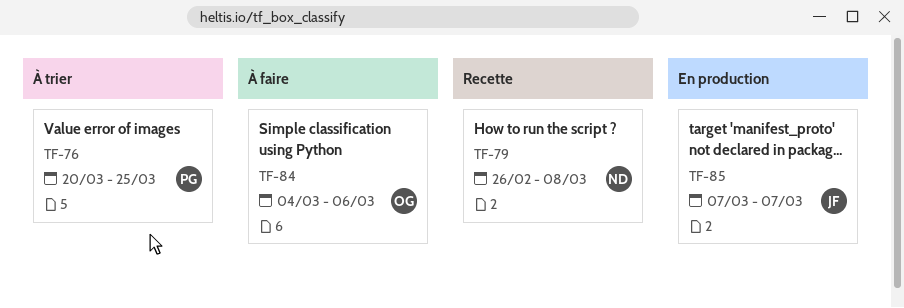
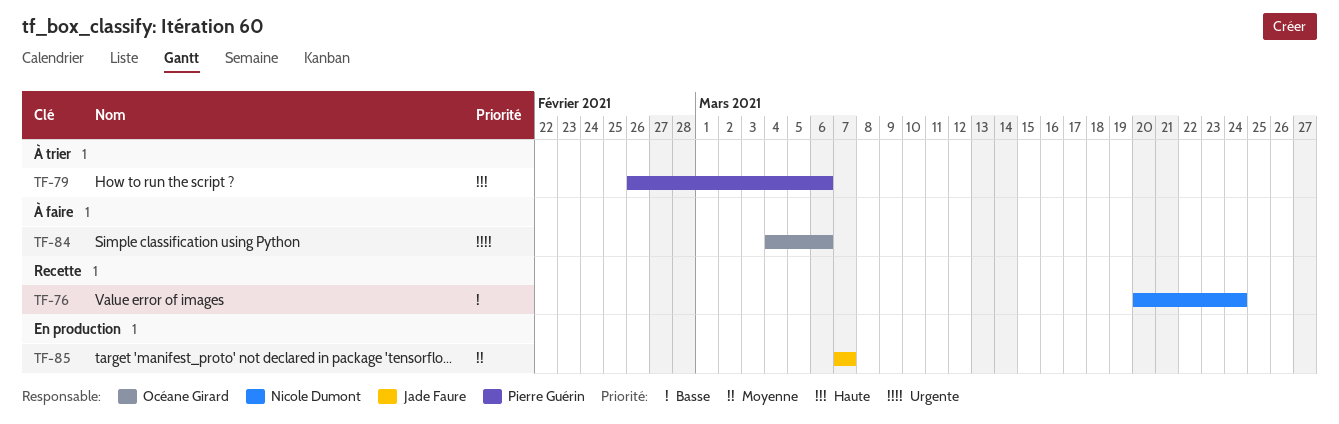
TF-76, status: À trier -> Recette
TF-76, owner: Pierre Guérin -> Nicole Dumont
TF-76, due: Mar 25 -> Mar 24
TF-79, status: Recette -> À trier
TF-79, owner: Nicole Dumont -> Pierre Guérin
TF-79, due: Mar 8 -> Mar 6

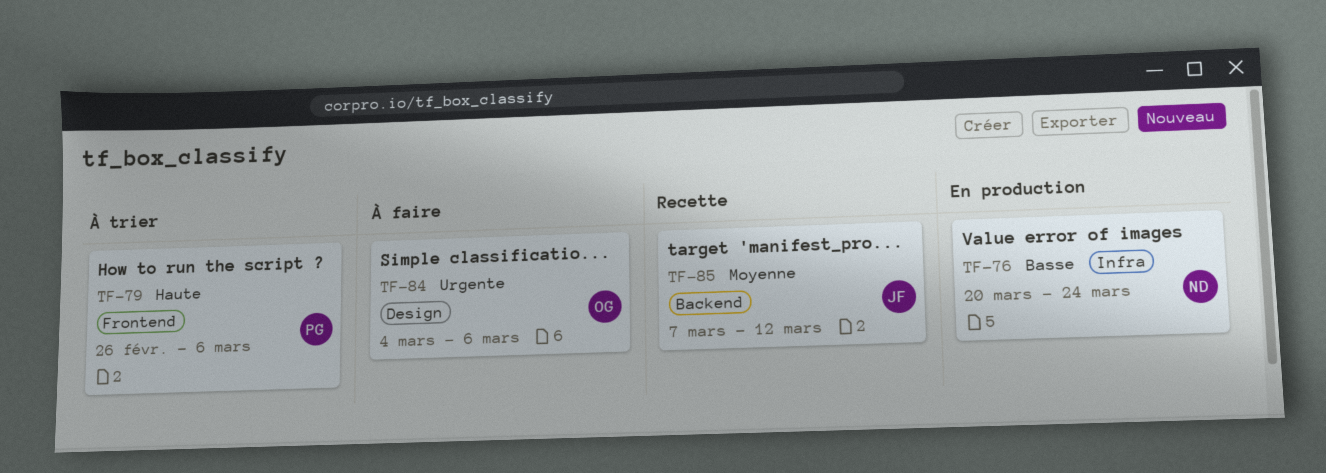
TF-76, status: Recette -> En production
TF-85, status: En production -> Recette
TF-85, due: Mar 7 -> Mar 12

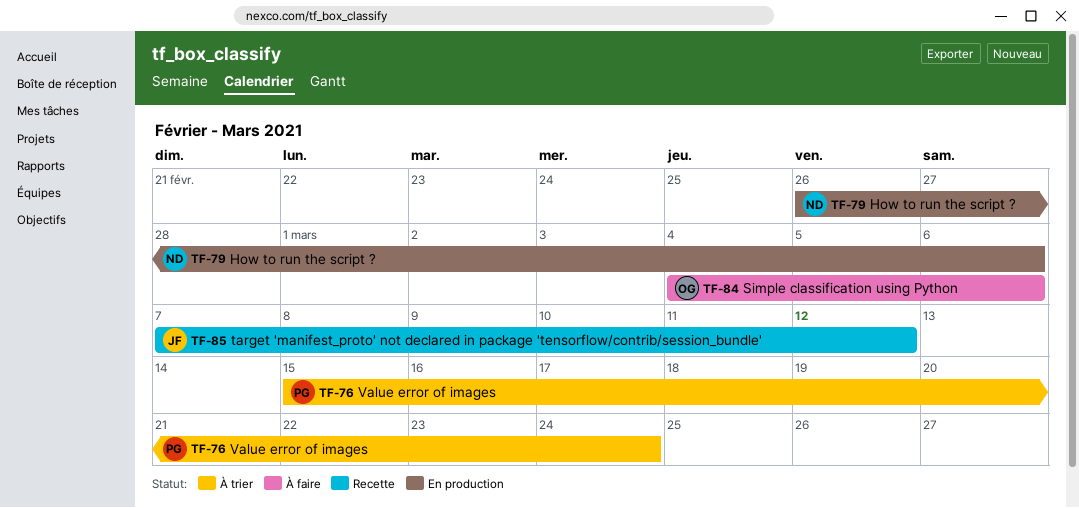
TF-76, status: En production -> À trier
TF-76, owner: ND -> PG
TF-76, start: Mar 20 -> Mar 15
TF-79, status: À trier -> En production
TF-79, owner: PG -> ND

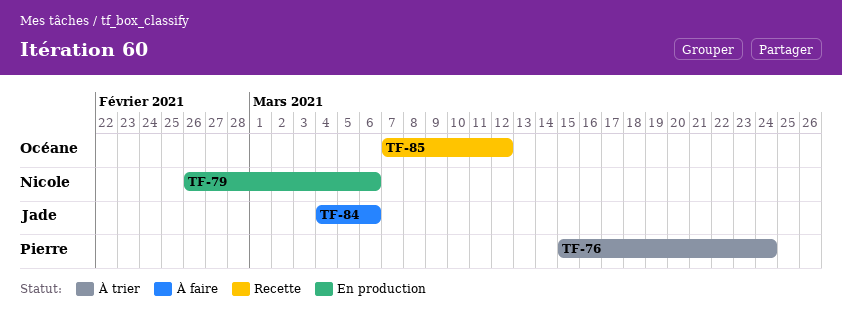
TF-84, owner: Océane -> Jade
TF-85, owner: Jade -> Océane

